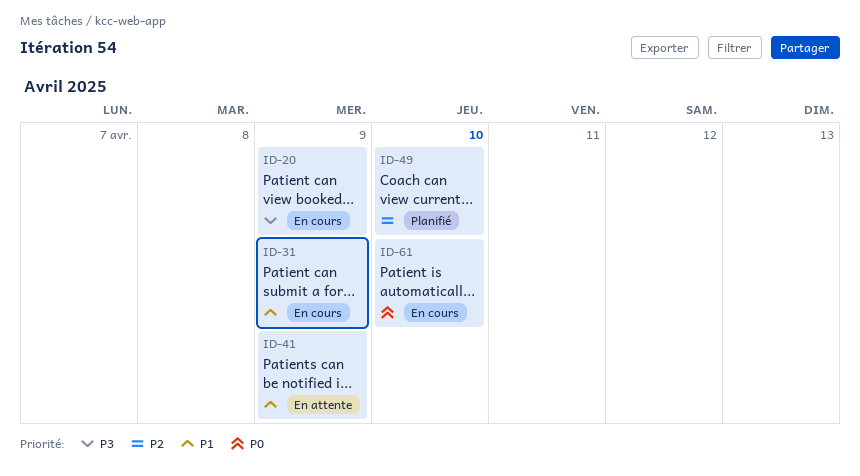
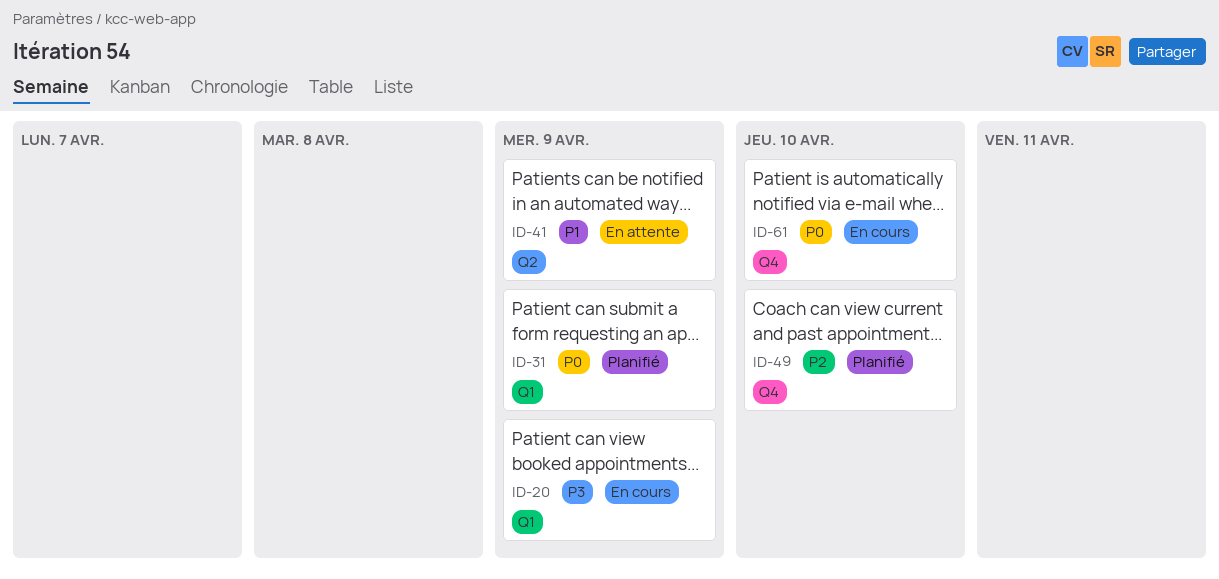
ID-31, status: En cours -> Planifié
ID-31, priority: P1 -> P0

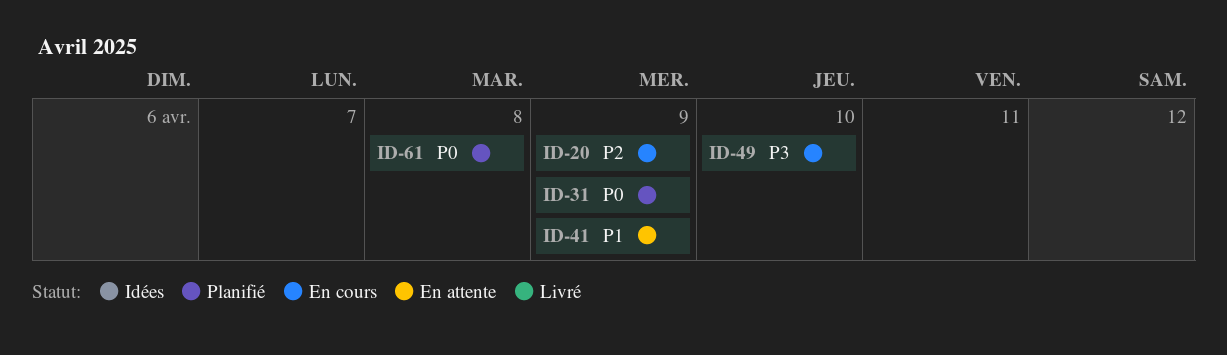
ID-20, priority: P3 -> P2
ID-49, status: Planifié -> En cours
ID-49, priority: P2 -> P3
ID-61, status: En cours -> Planifié
ID-61, due: Apr 10 -> Apr 8

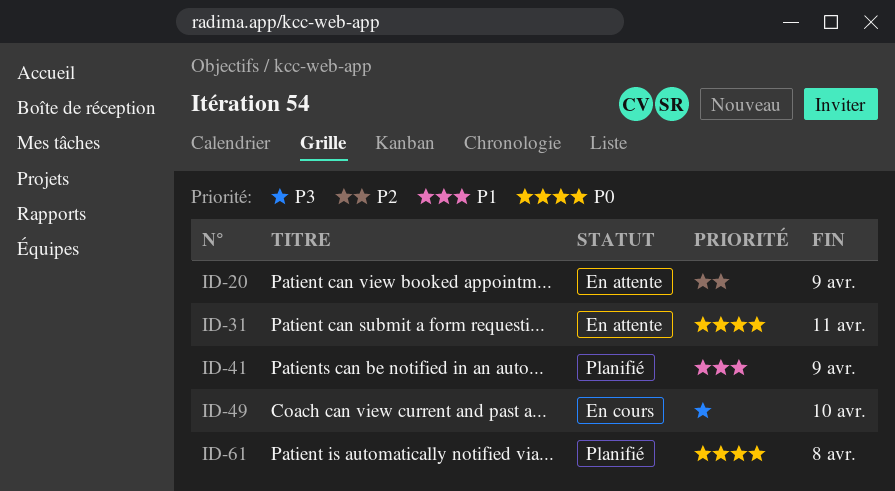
ID-20, status: En cours -> En attente
ID-31, status: Planifié -> En attente
ID-31, due: Apr 9 -> Apr 11
ID-41, status: En attente -> Planifié

